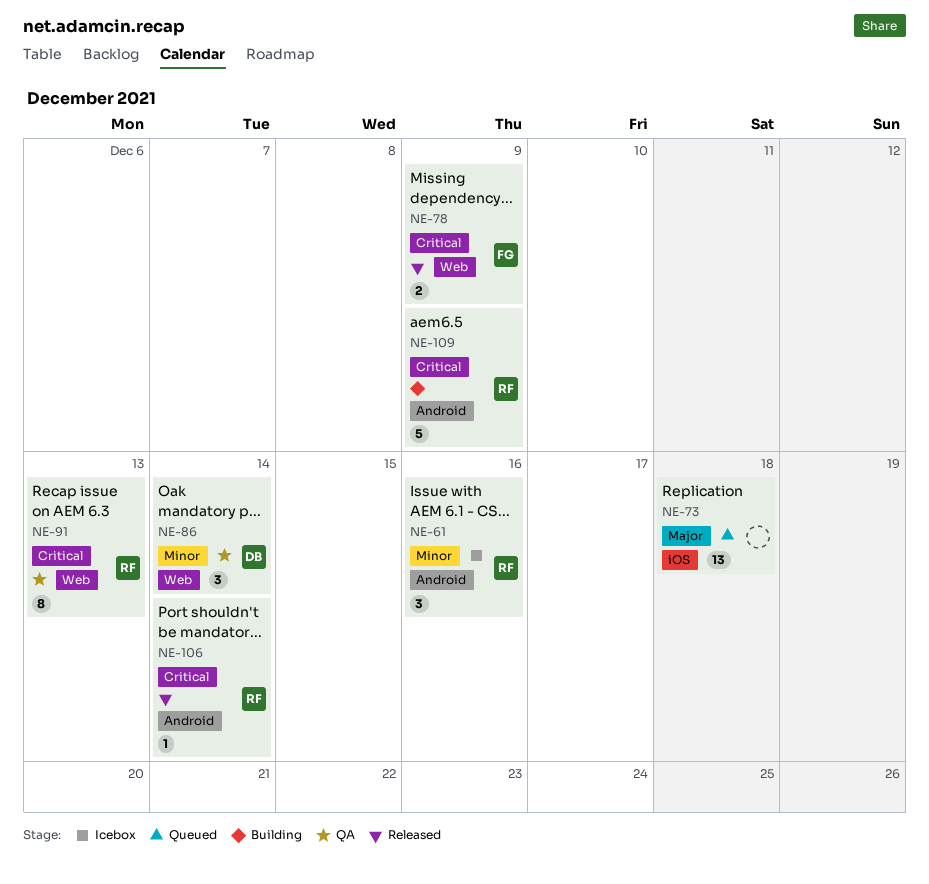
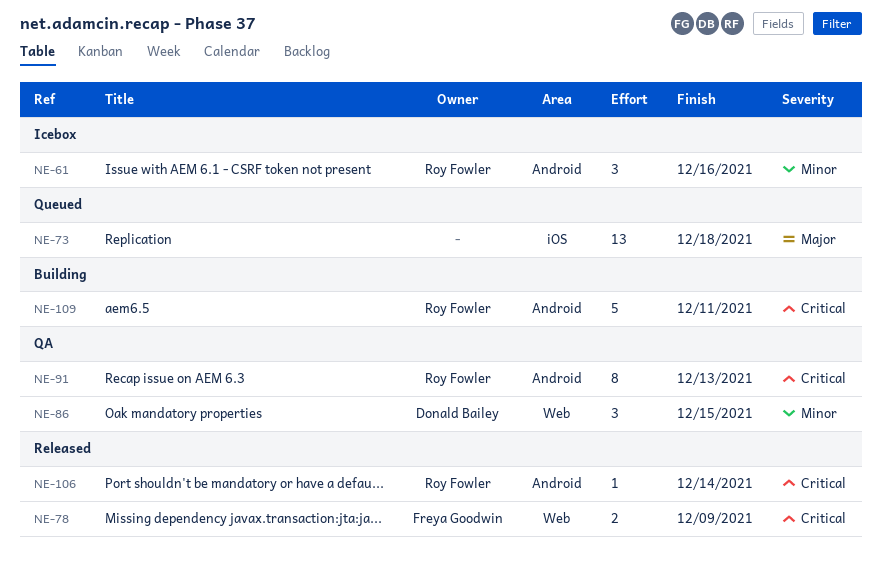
NE-86, due: Dec 14 -> Dec 15
NE-91, label: Web -> Android
NE-109, due: Dec 9 -> Dec 11

